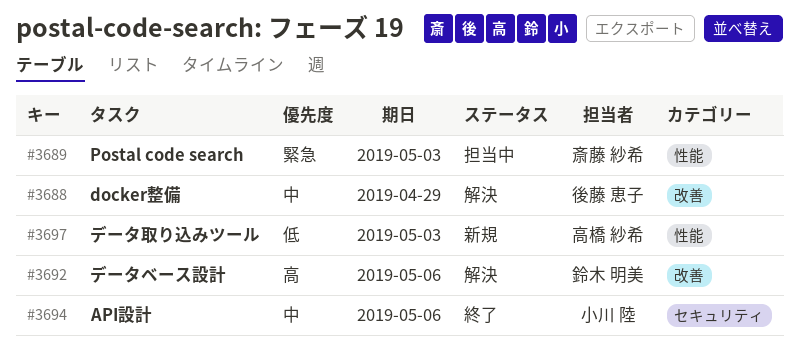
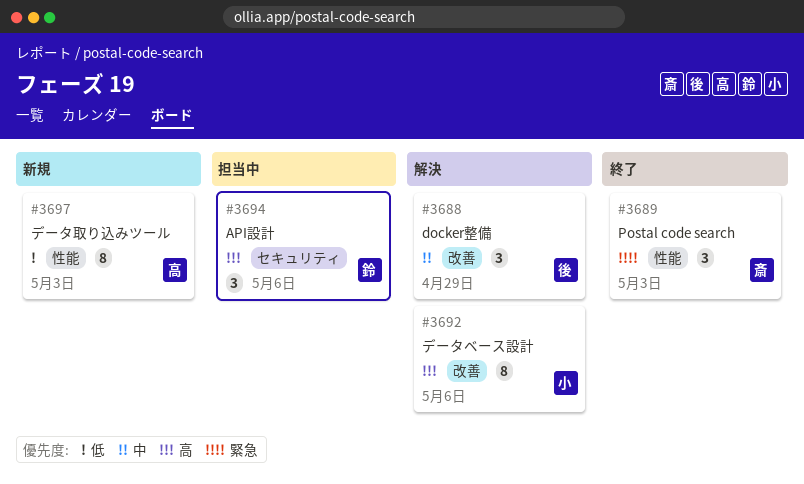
#3689, status: 担当中 -> 終了
#3692, owner: 鈴木 明美 -> 小川 陸
#3694, status: 終了 -> 担当中
#3694, owner: 小川 陸 -> 鈴木 明美
#3694, priority: 中 -> 高

